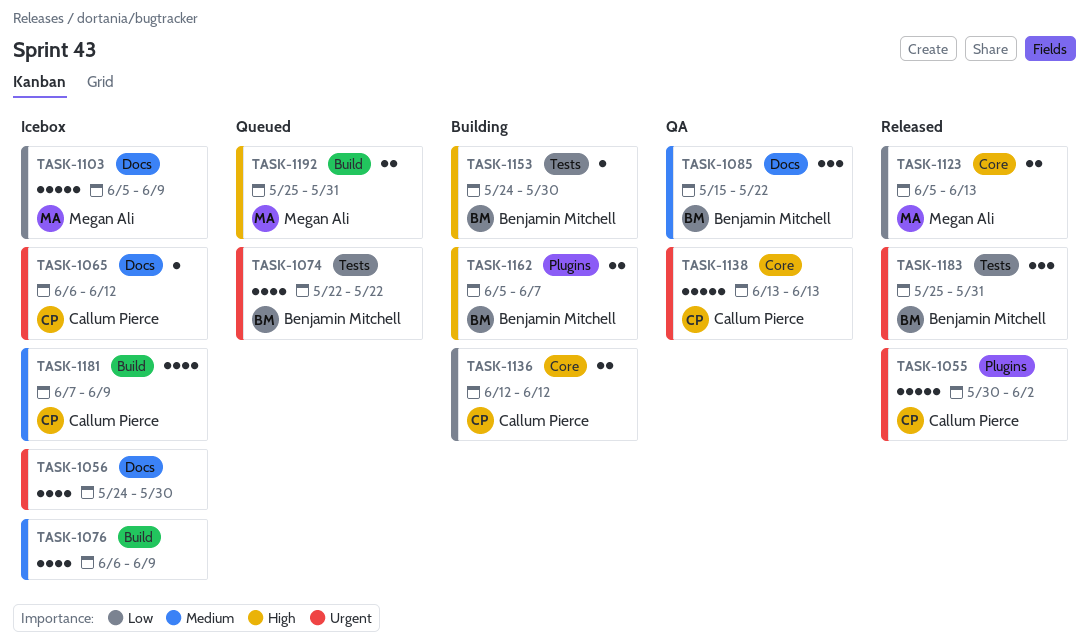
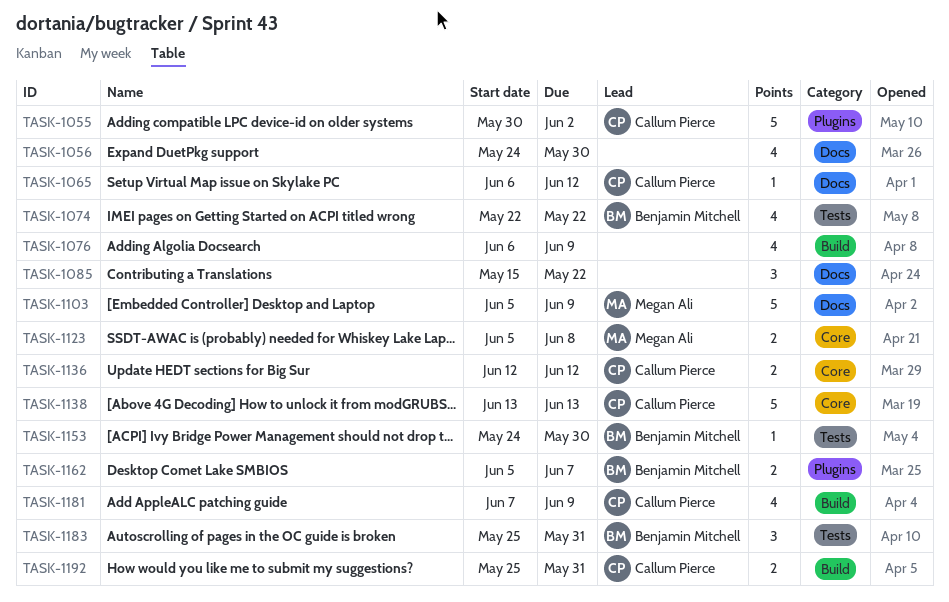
TASK-1085, owner: Benjamin Mitchell -> none
TASK-1123, due: Jun 13 -> Jun 8
TASK-1192, owner: Megan Ali -> Callum Pierce

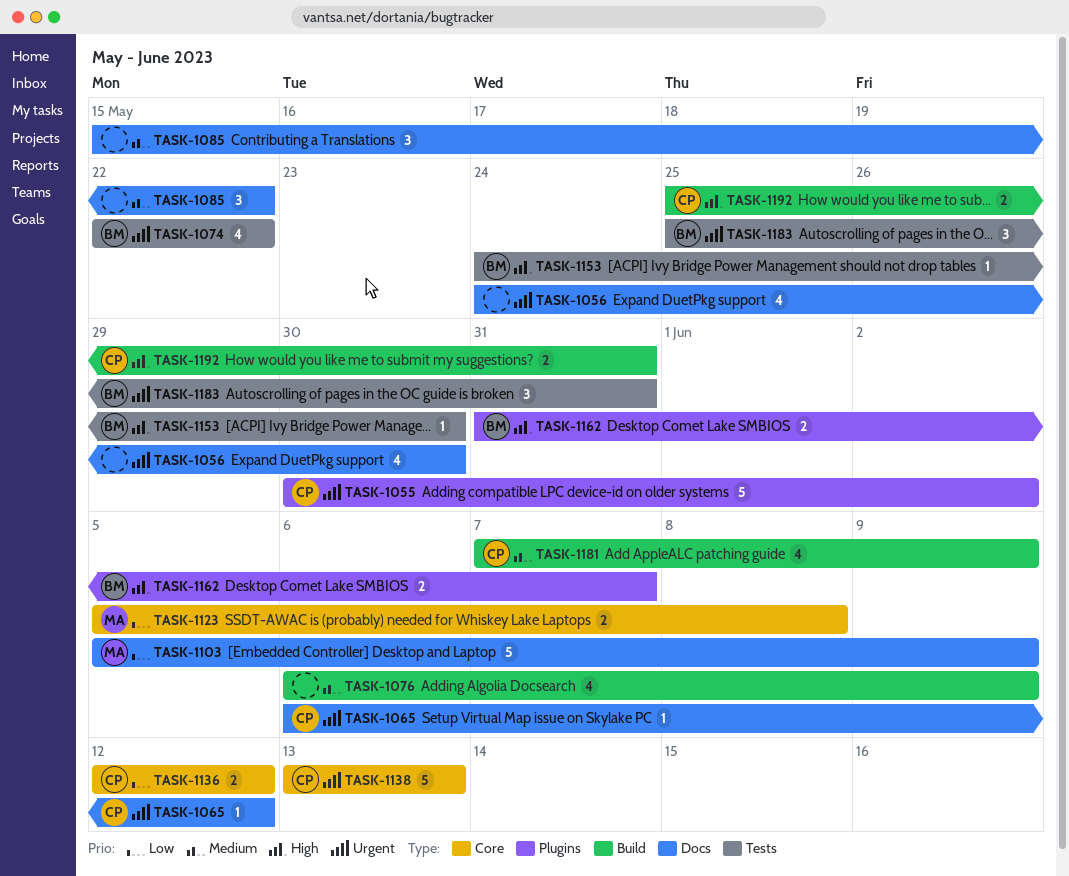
TASK-1162, start: Jun 5 -> May 31

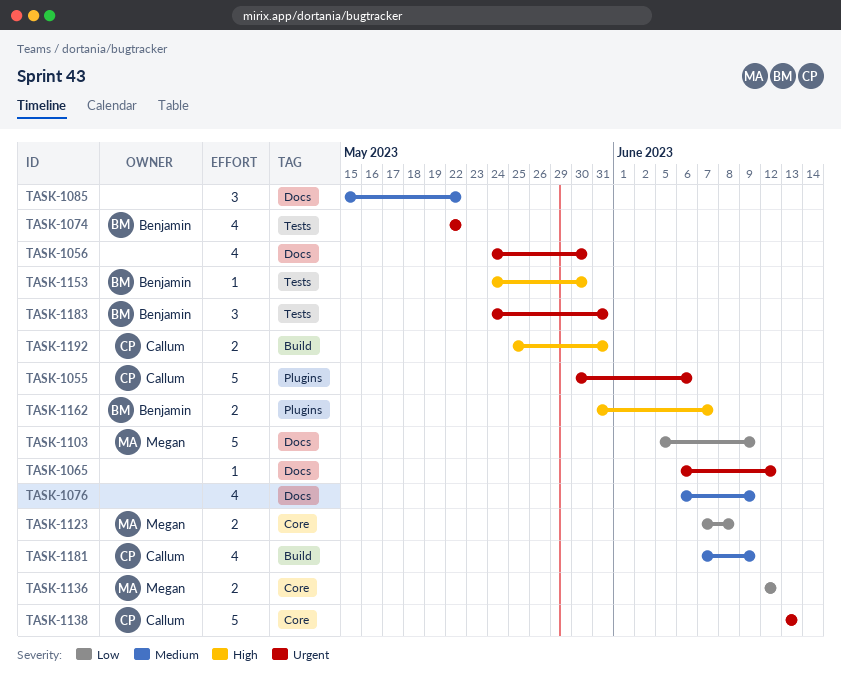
TASK-1055, due: Jun 2 -> Jun 6
TASK-1065, owner: Callum -> none
TASK-1076, label: Build -> Docs
TASK-1123, start: Jun 5 -> Jun 7
TASK-1136, owner: Callum -> Megan
TASK-1183, start: May 25 -> May 24

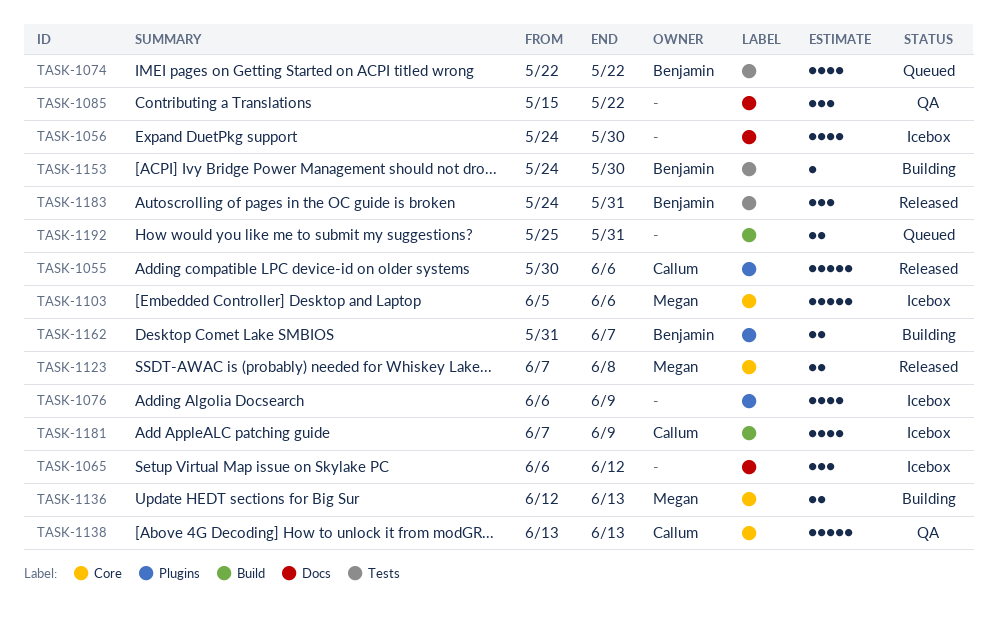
TASK-1065, estimate: 1 -> 3
TASK-1076, label: Docs -> Plugins
TASK-1103, label: Docs -> Core
TASK-1103, due: Jun 9 -> Jun 6
TASK-1136, due: Jun 12 -> Jun 13
TASK-1192, owner: Callum -> none

